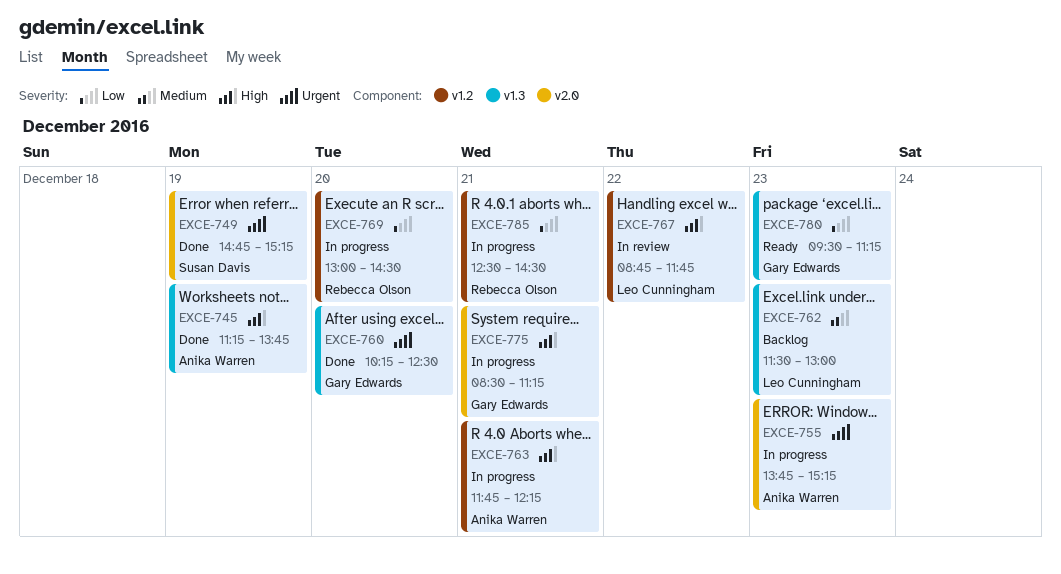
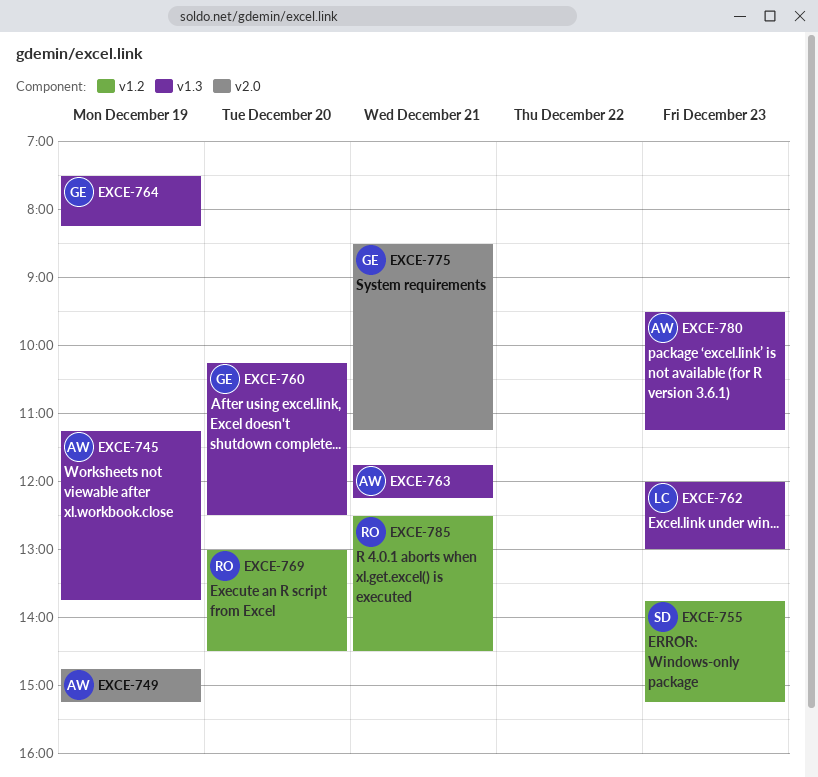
EXCE-749, owner: Susan Davis -> Anika Warren
EXCE-755, owner: Anika Warren -> Susan Davis
EXCE-755, label: v2.0 -> v1.2
EXCE-762, begins: 11:30 -> 12:00
EXCE-763, label: v1.2 -> v1.3
EXCE-764: none -> present
EXCE-767: present -> none
EXCE-780, owner: Gary Edwards -> Anika Warren

